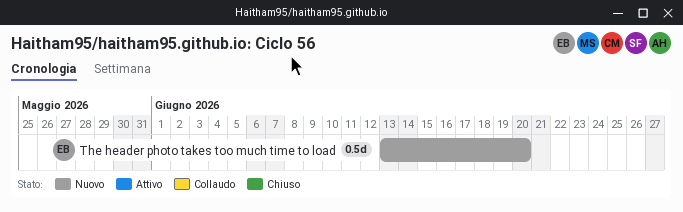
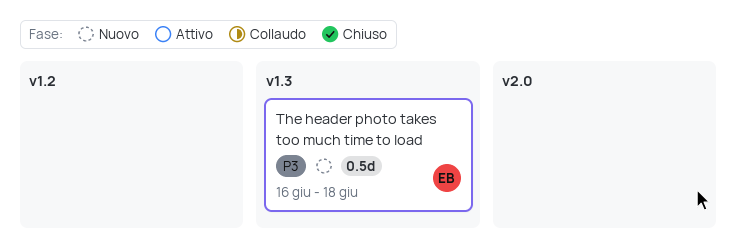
The header photo takes too much time to load, start: Jun 13 -> Jun 16
The header photo takes too much time to load, due: Jun 20 -> Jun 18

